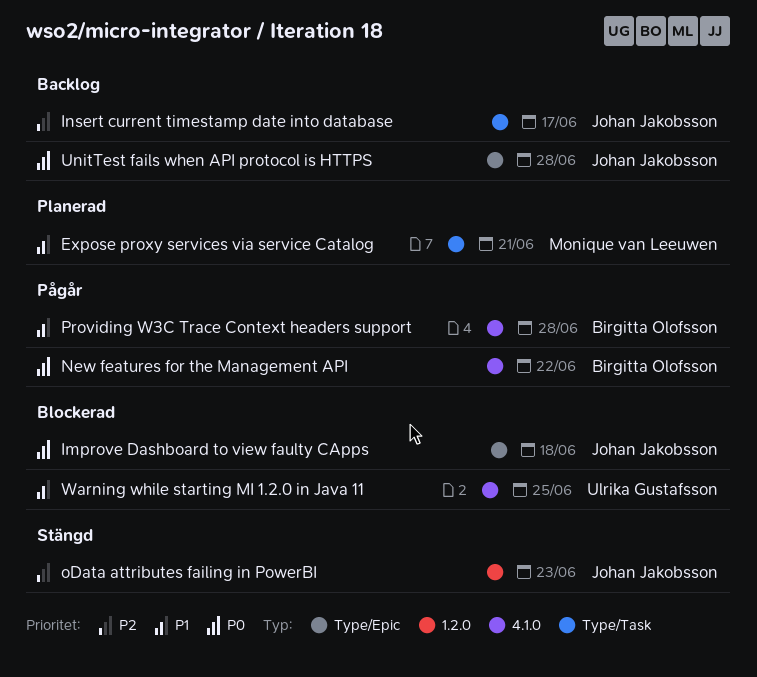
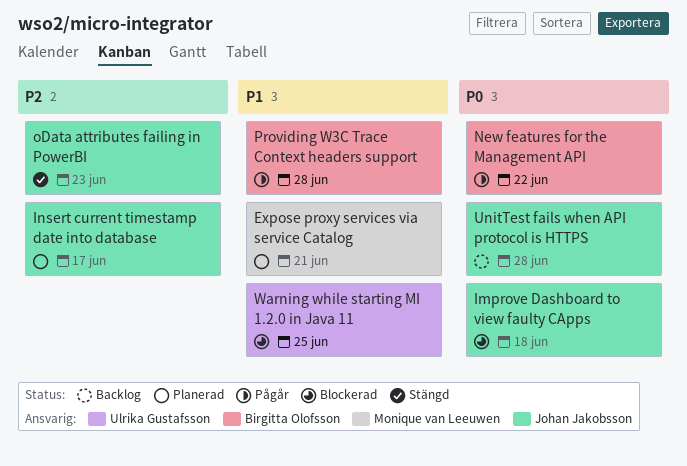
Insert current timestamp date into database, status: Backlog -> Planerad

